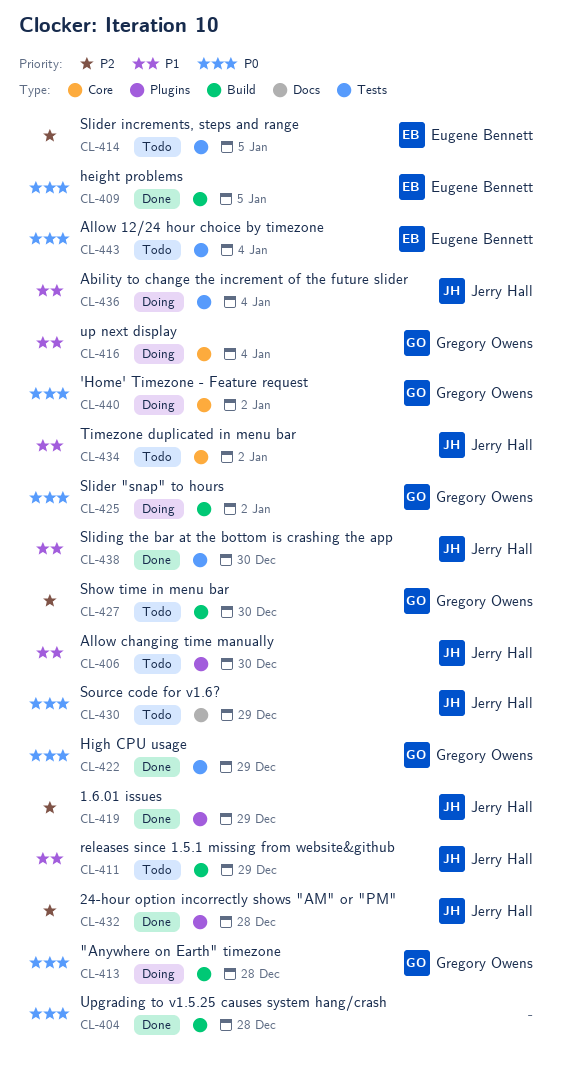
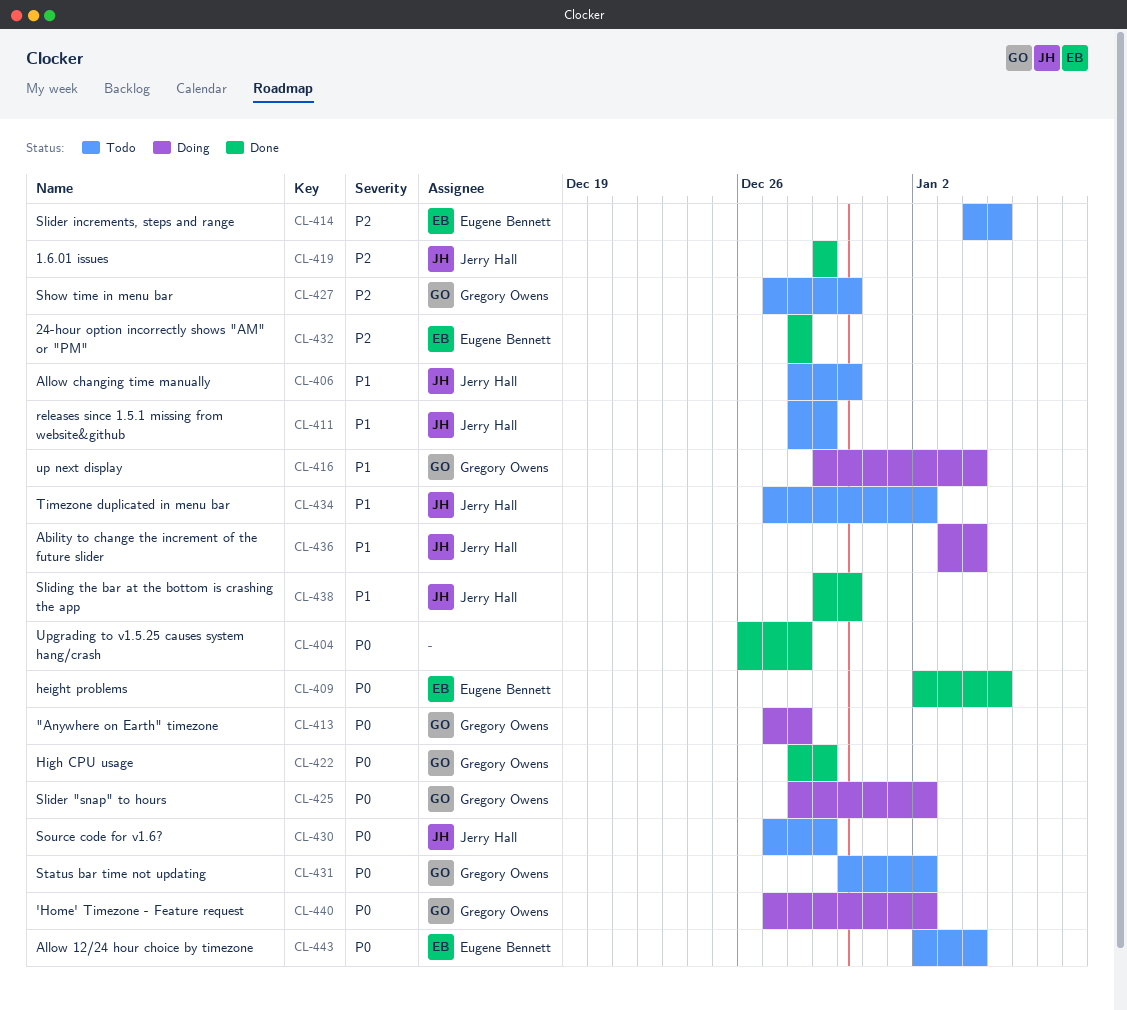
CL-431: none -> present
CL-432, owner: Jerry Hall -> Eugene Bennett

